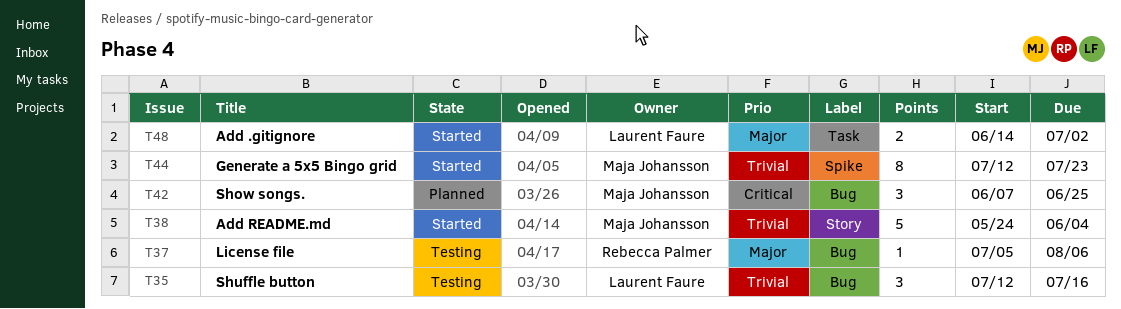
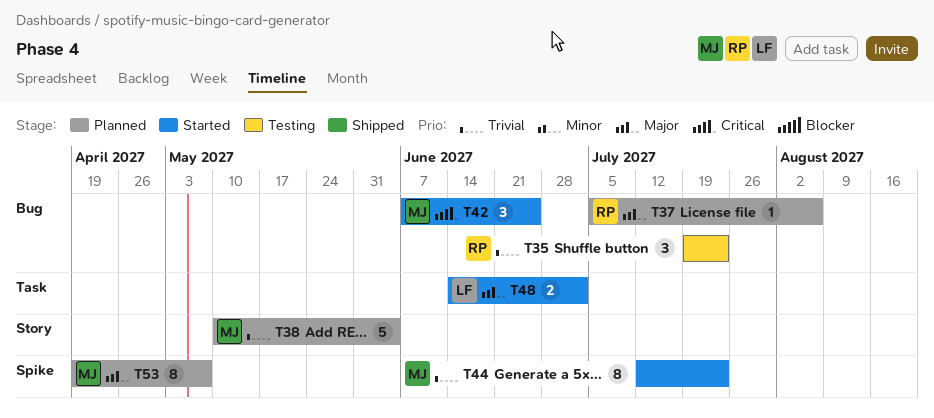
T35, owner: Laurent Faure -> Rebecca Palmer
T35, start: Jul 12 -> Jul 19
T35, due: Jul 16 -> Jul 23
T37, status: Testing -> Planned
T38, status: Started -> Planned
T38, start: May 24 -> May 10
T42, status: Planned -> Started
T53: none -> present

